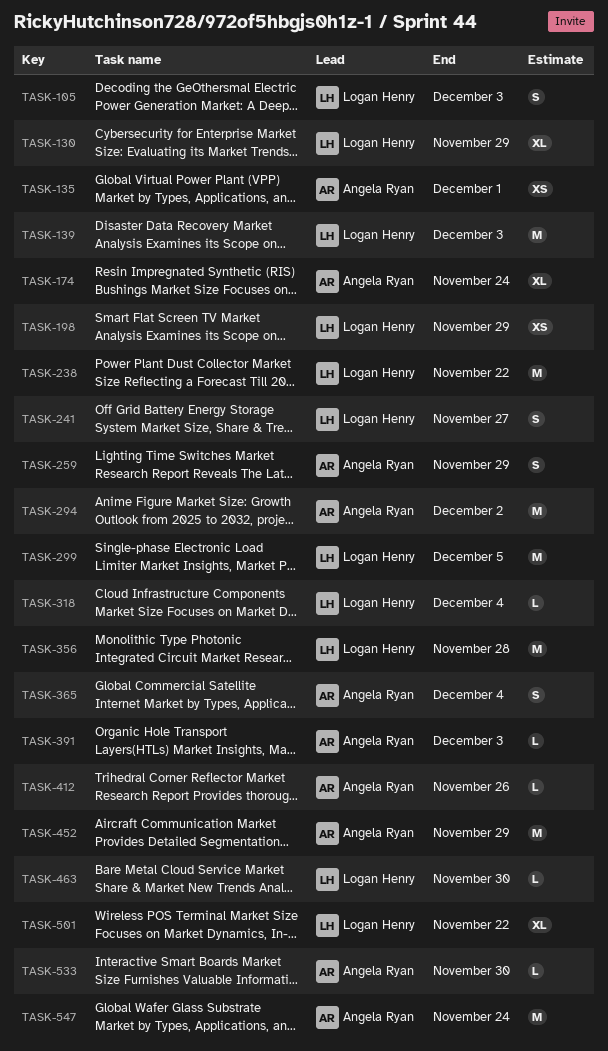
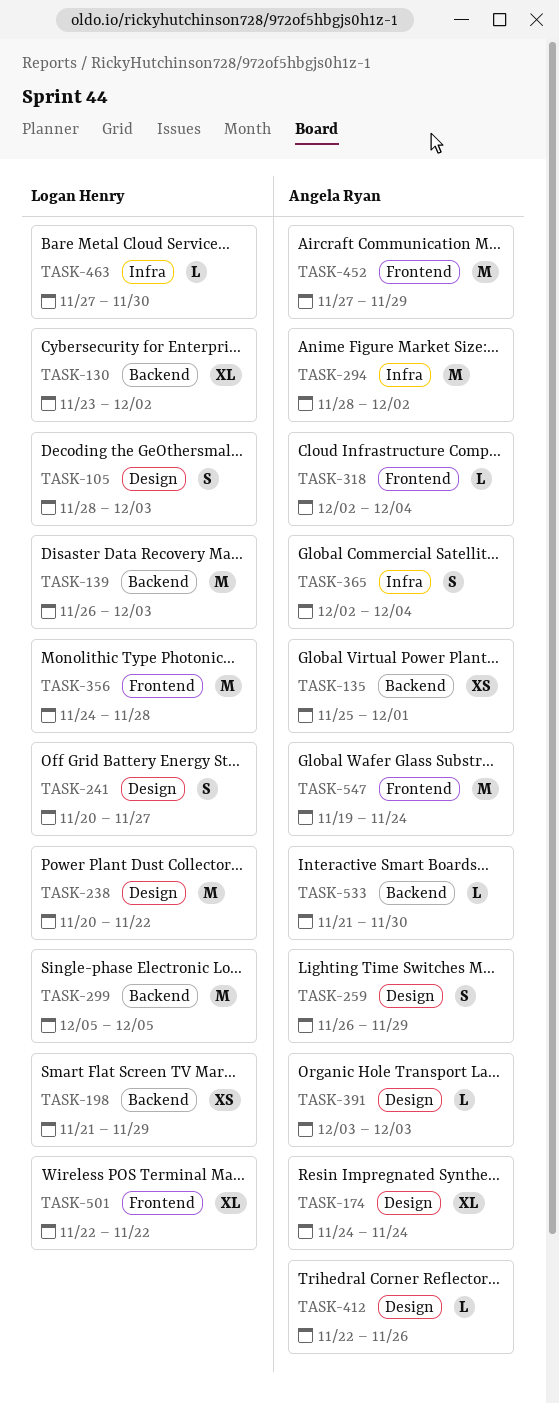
TASK-130, due: Nov 29 -> Dec 2
TASK-318, owner: Logan Henry -> Angela Ryan

